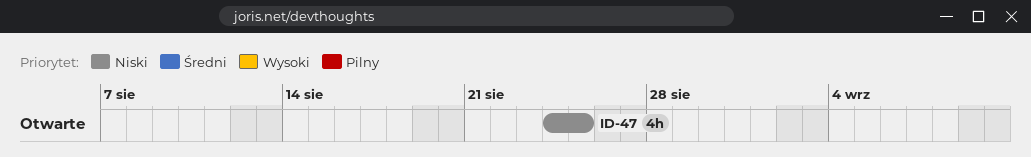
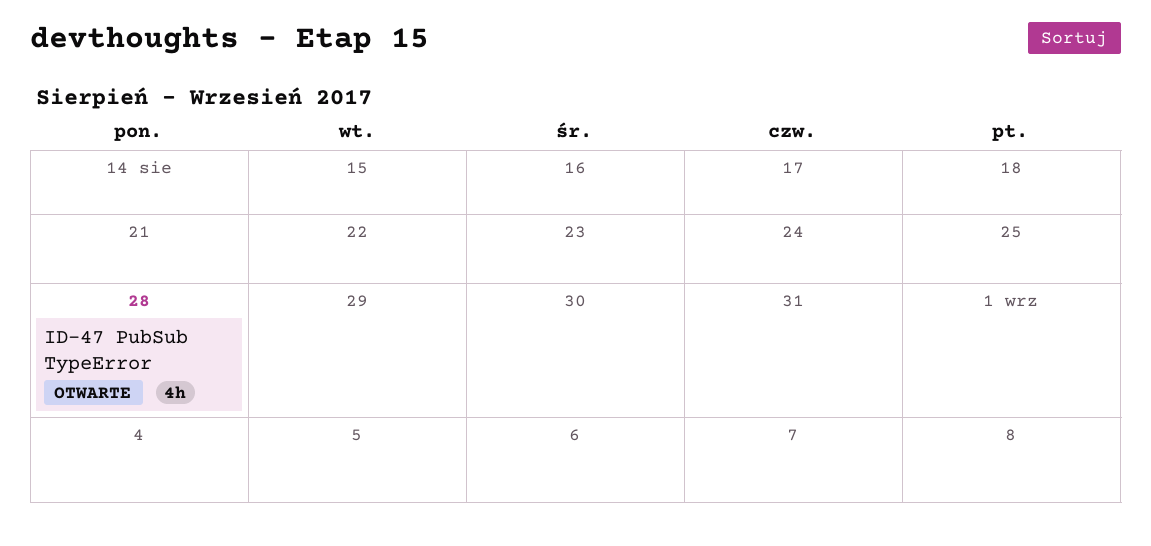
ID-47, due: Aug 25 -> Aug 28

